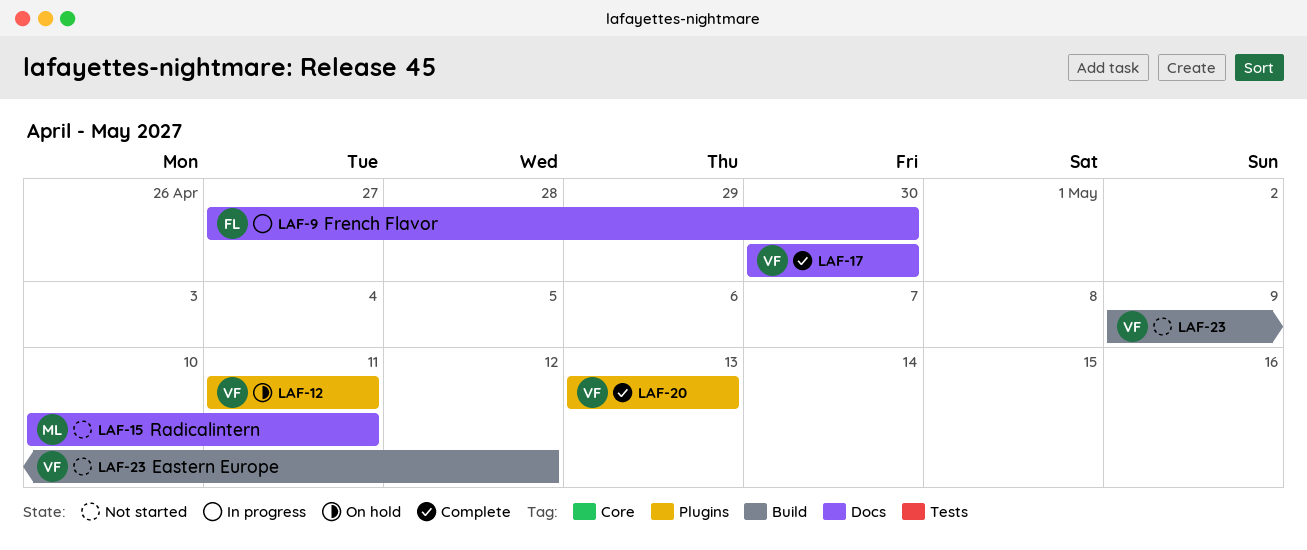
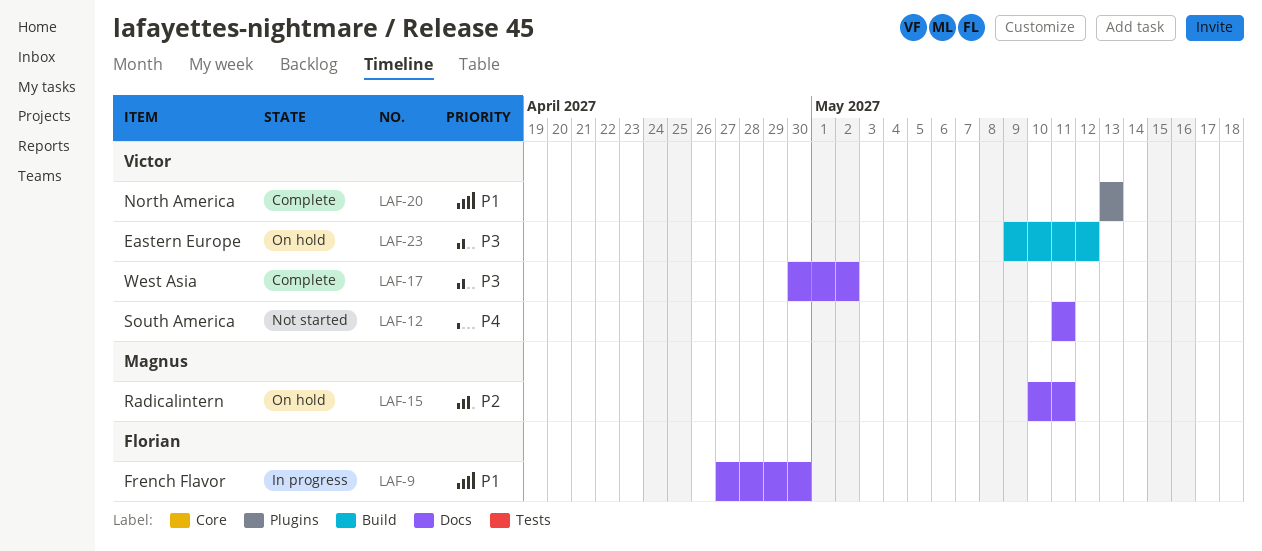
LAF-12, status: On hold -> Not started
LAF-12, label: Plugins -> Docs
LAF-15, status: Not started -> On hold
LAF-17, due: Apr 30 -> May 2
LAF-23, status: Not started -> On hold

